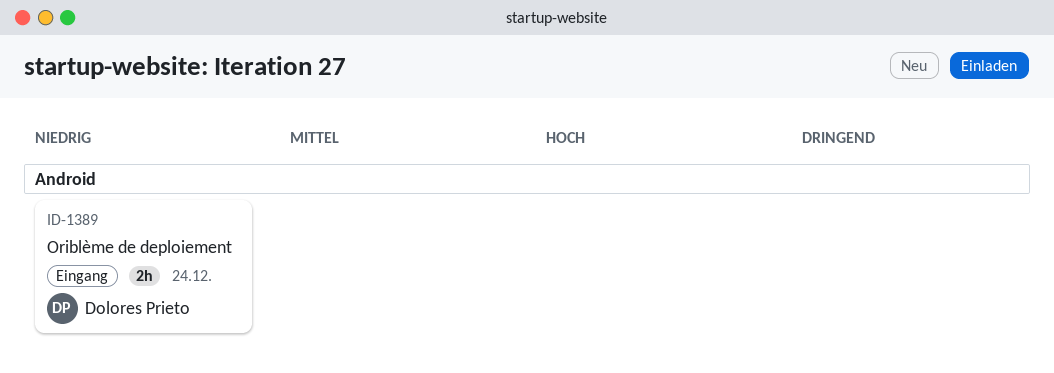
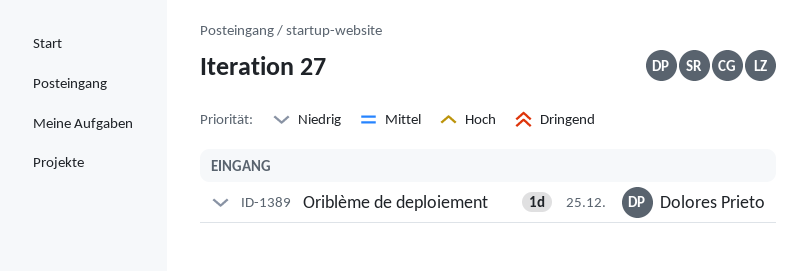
ID-1389, estimate: 2h -> 1d
ID-1389, due: Dec 24 -> Dec 25

